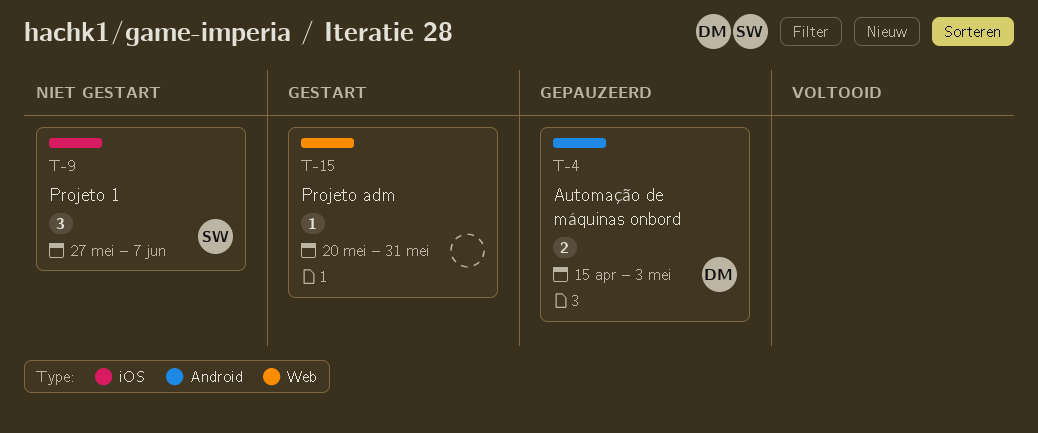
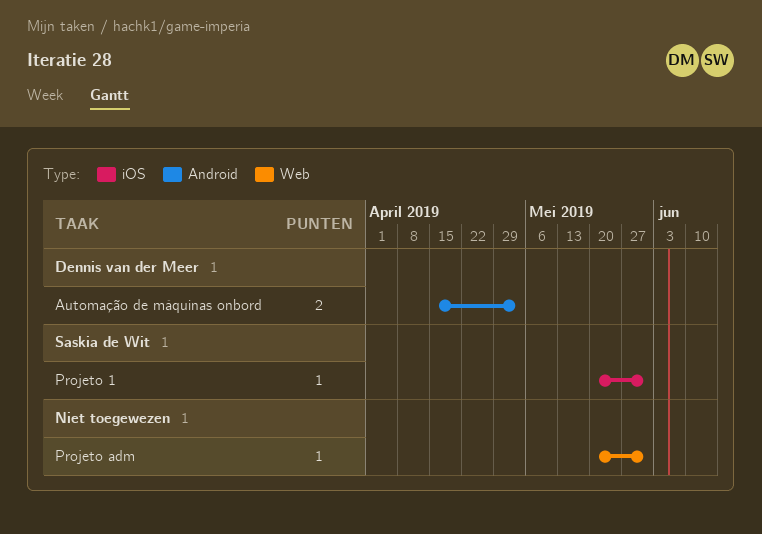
Projeto 1, estimate: 3 -> 1
Projeto 1, start: May 27 -> May 20
Projeto 1, due: Jun 7 -> May 31

